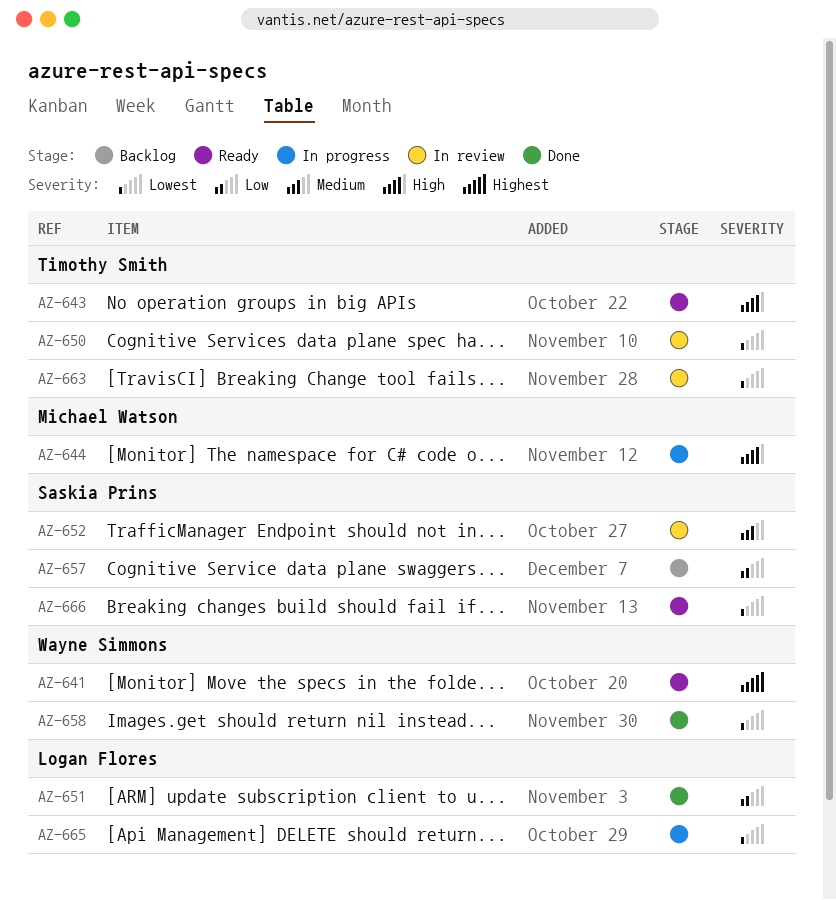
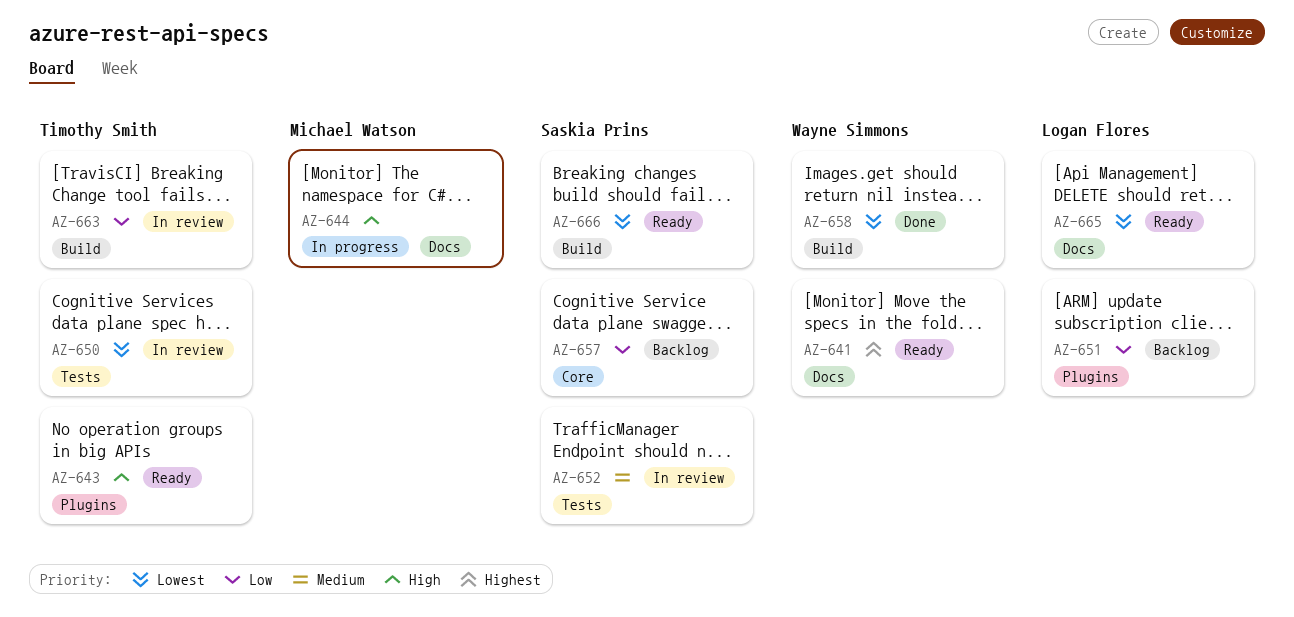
AZ-651, status: Done -> Backlog
AZ-663, priority: Lowest -> Low
AZ-665, status: In progress -> Ready

